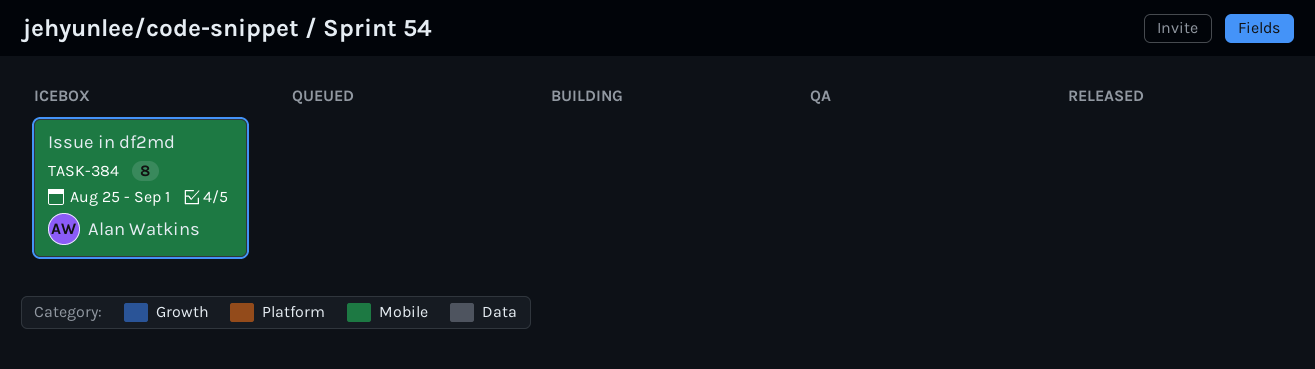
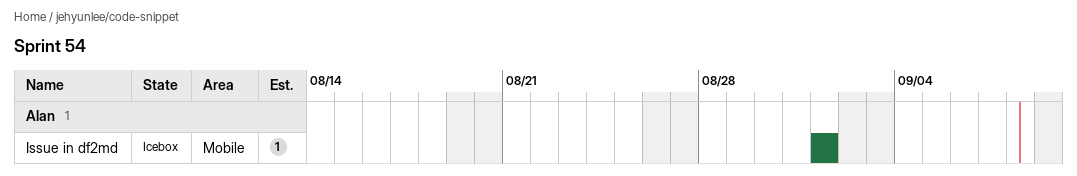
Issue in df2md, estimate: 8 -> 1
Issue in df2md, start: Aug 25 -> Sep 1

